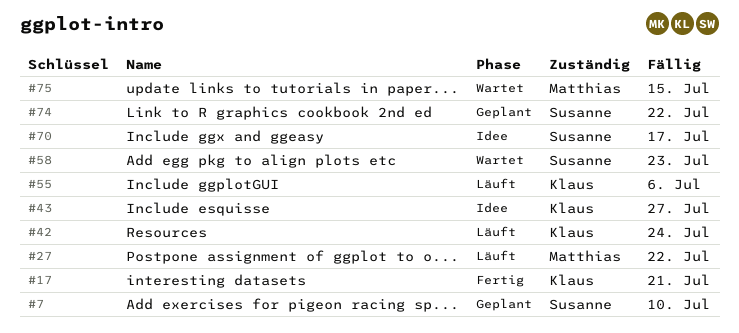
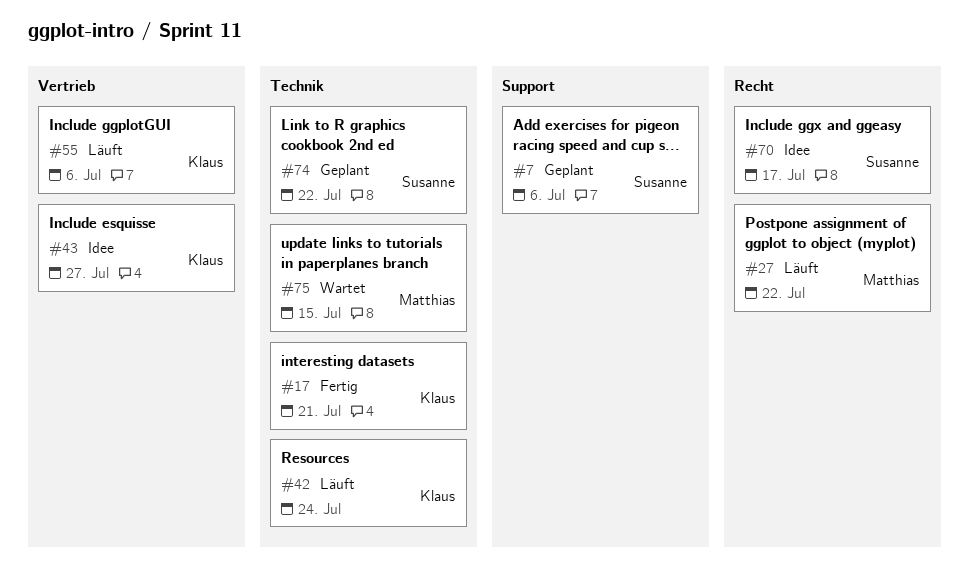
#7, due: Jul 10 -> Jul 6
#58: present -> none

